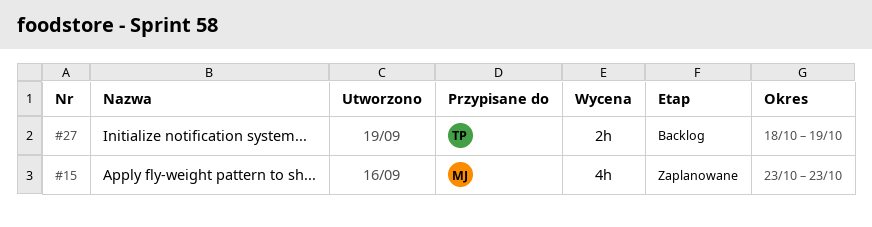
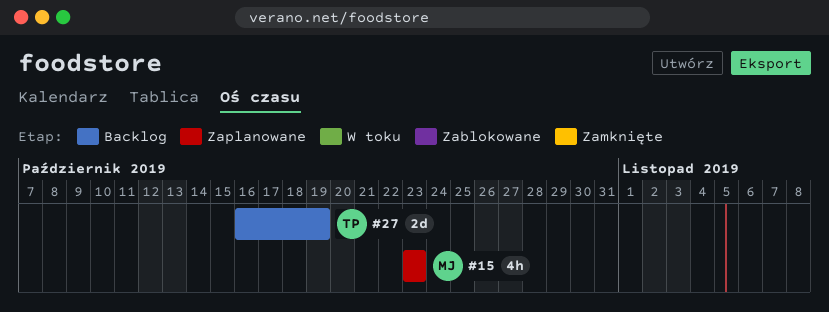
#27, estimate: 2h -> 2d
#27, start: Oct 18 -> Oct 16

